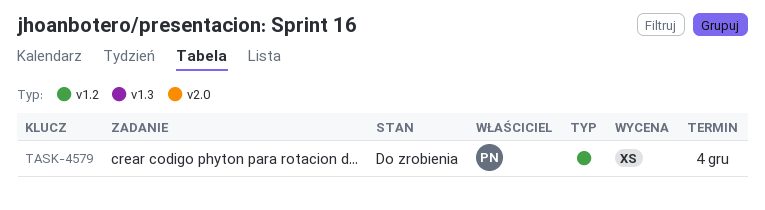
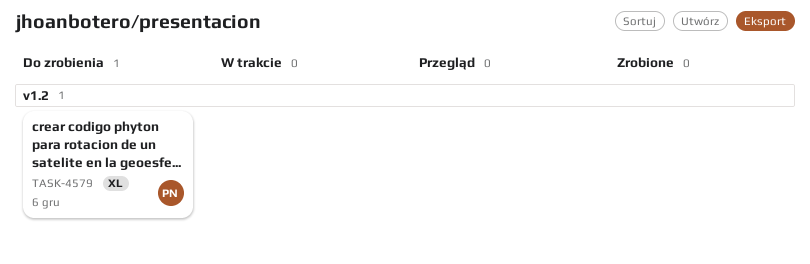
TASK-4579, estimate: XS -> XL
TASK-4579, due: Dec 4 -> Dec 6

